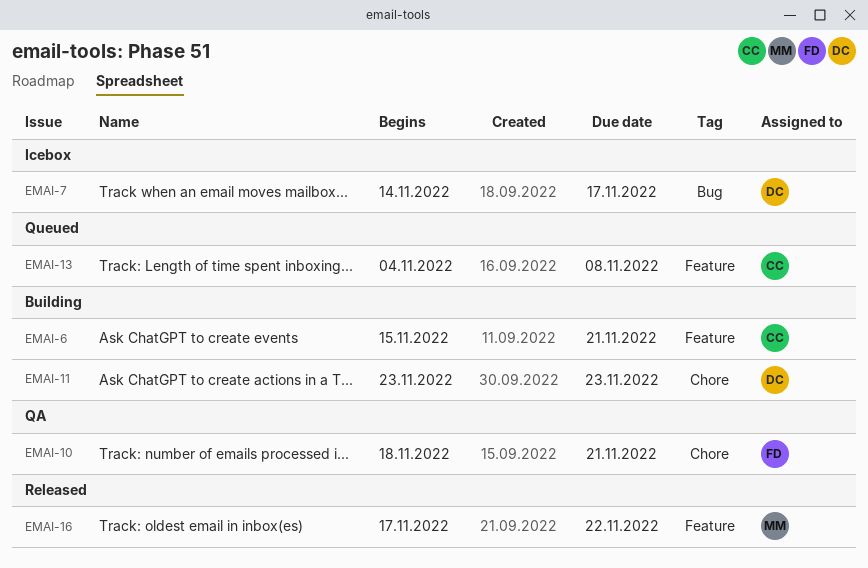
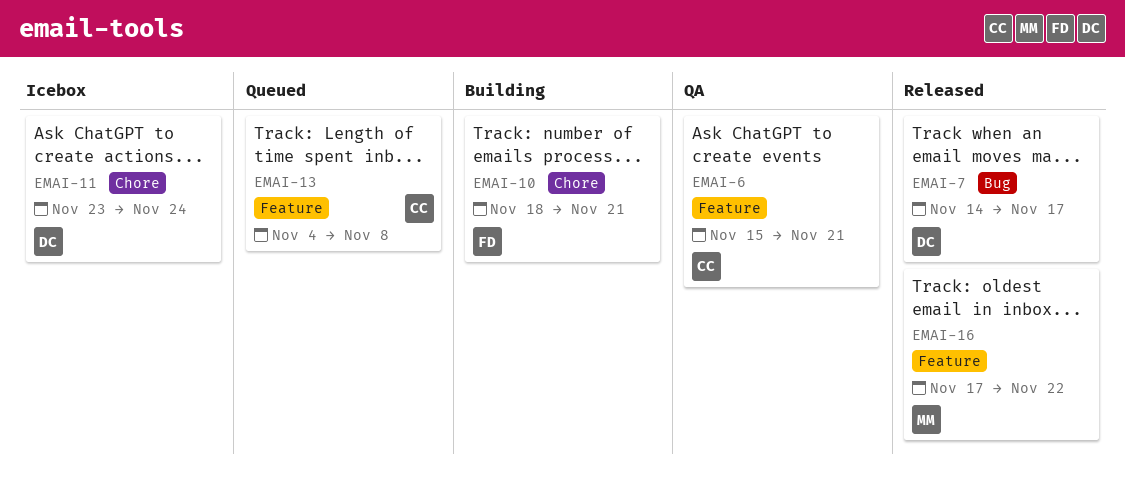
EMAI-6, status: Building -> QA
EMAI-7, status: Icebox -> Released
EMAI-10, status: QA -> Building
EMAI-11, status: Building -> Icebox
EMAI-11, due: Nov 23 -> Nov 24

